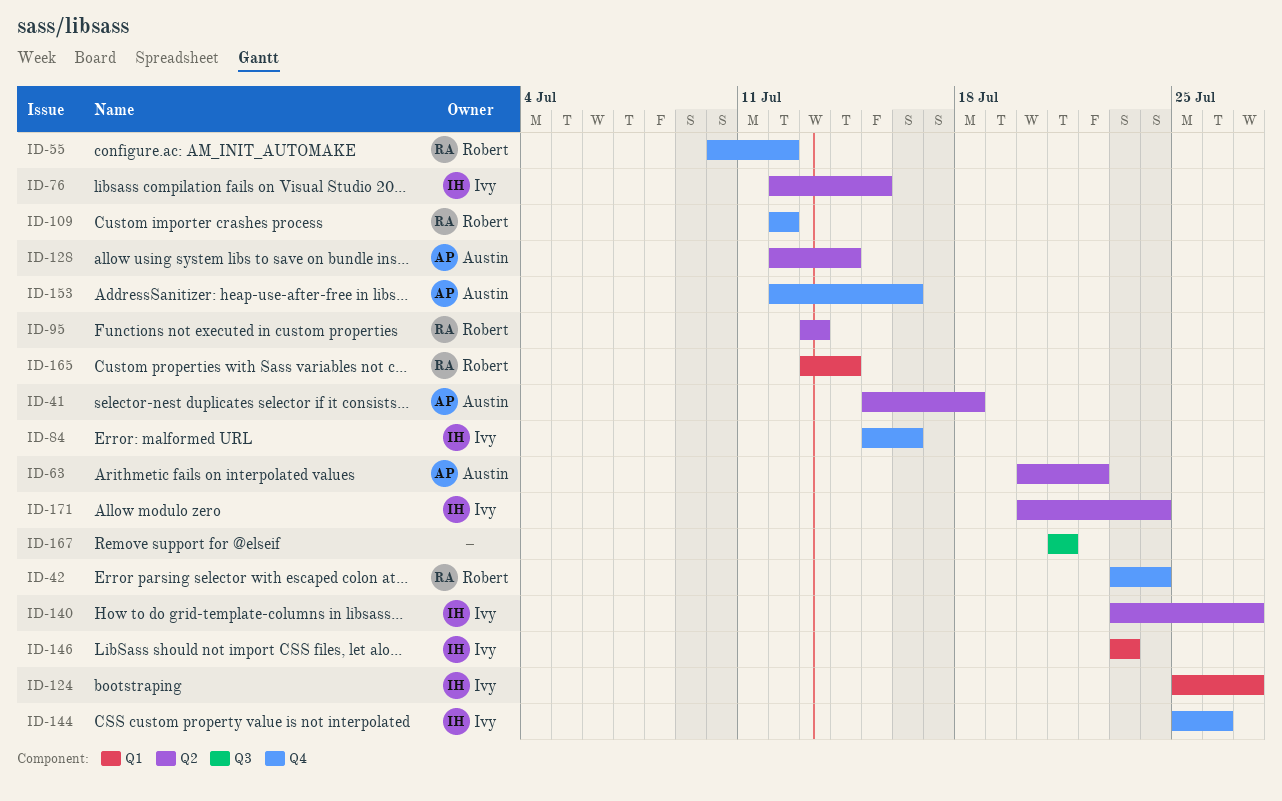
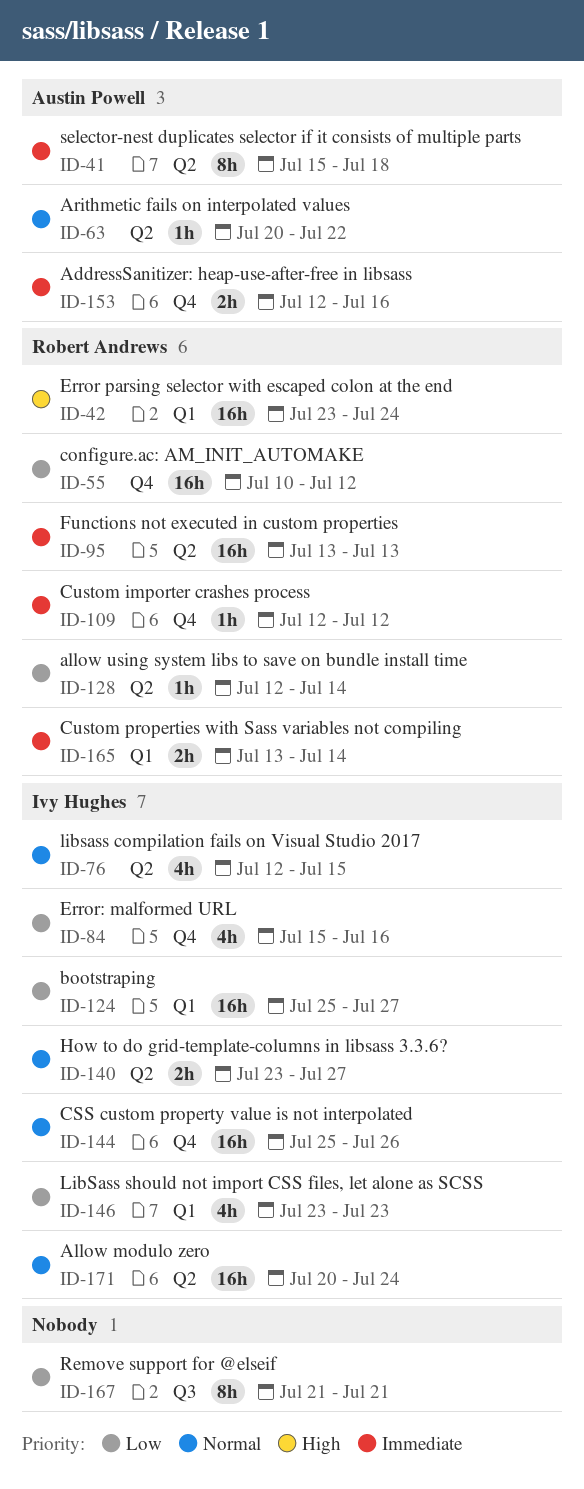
ID-42, label: Q4 -> Q1
ID-128, owner: Austin Powell -> Robert Andrews

